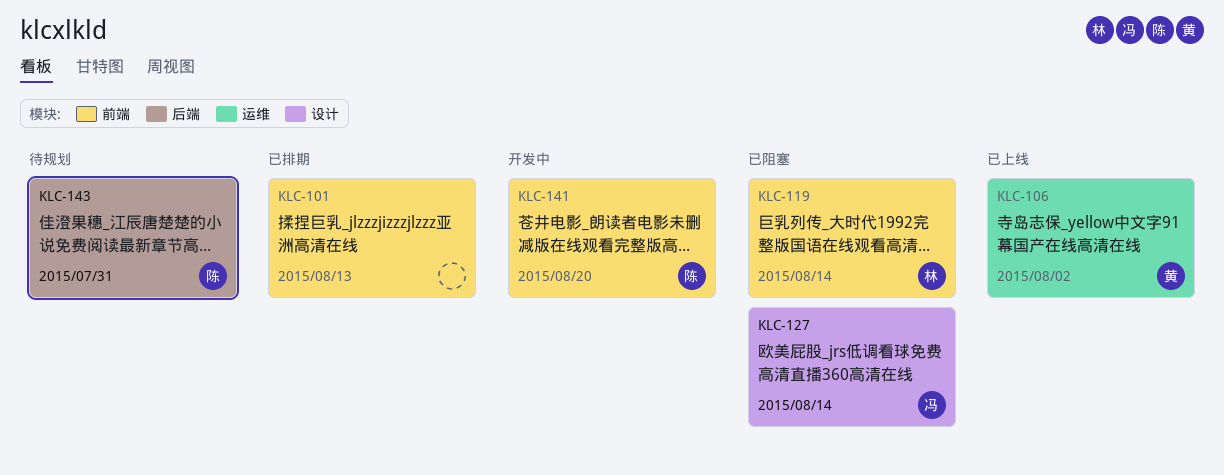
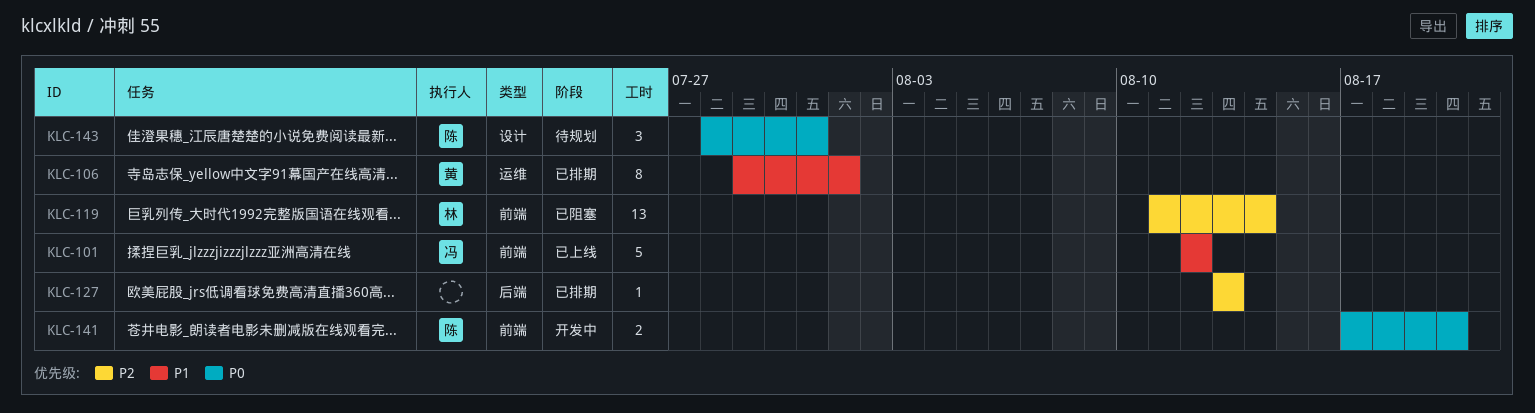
KLC-101, status: 已排期 -> 已上线
KLC-101, owner: none -> 冯
KLC-101, due: Aug 13 -> Aug 12
KLC-106, status: 已上线 -> 已排期
KLC-106, due: Aug 2 -> Aug 1
KLC-127, status: 已阻塞 -> 已排期
KLC-127, owner: 冯 -> none
KLC-127, label: 设计 -> 后端
KLC-127, due: Aug 14 -> Aug 13
KLC-143, label: 后端 -> 设计

